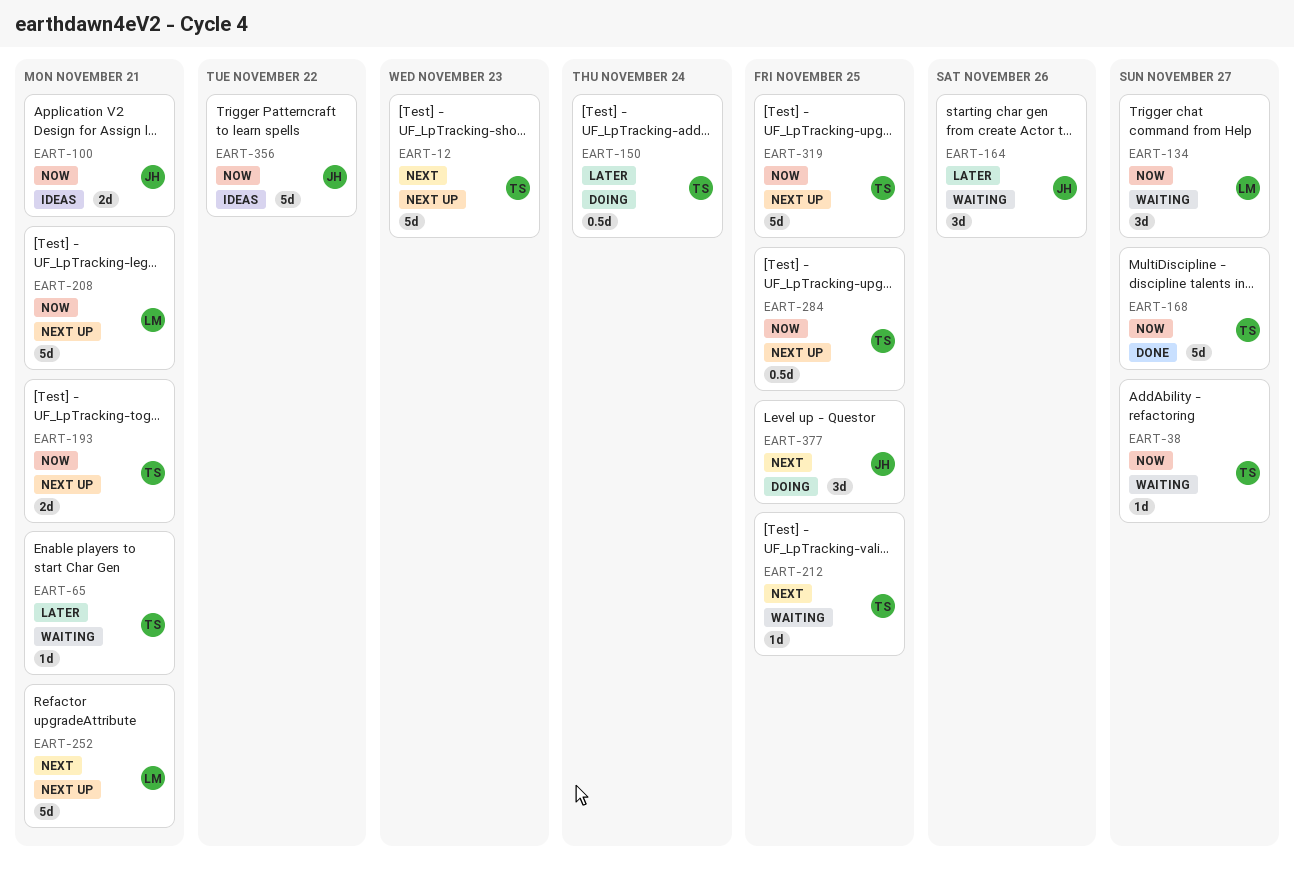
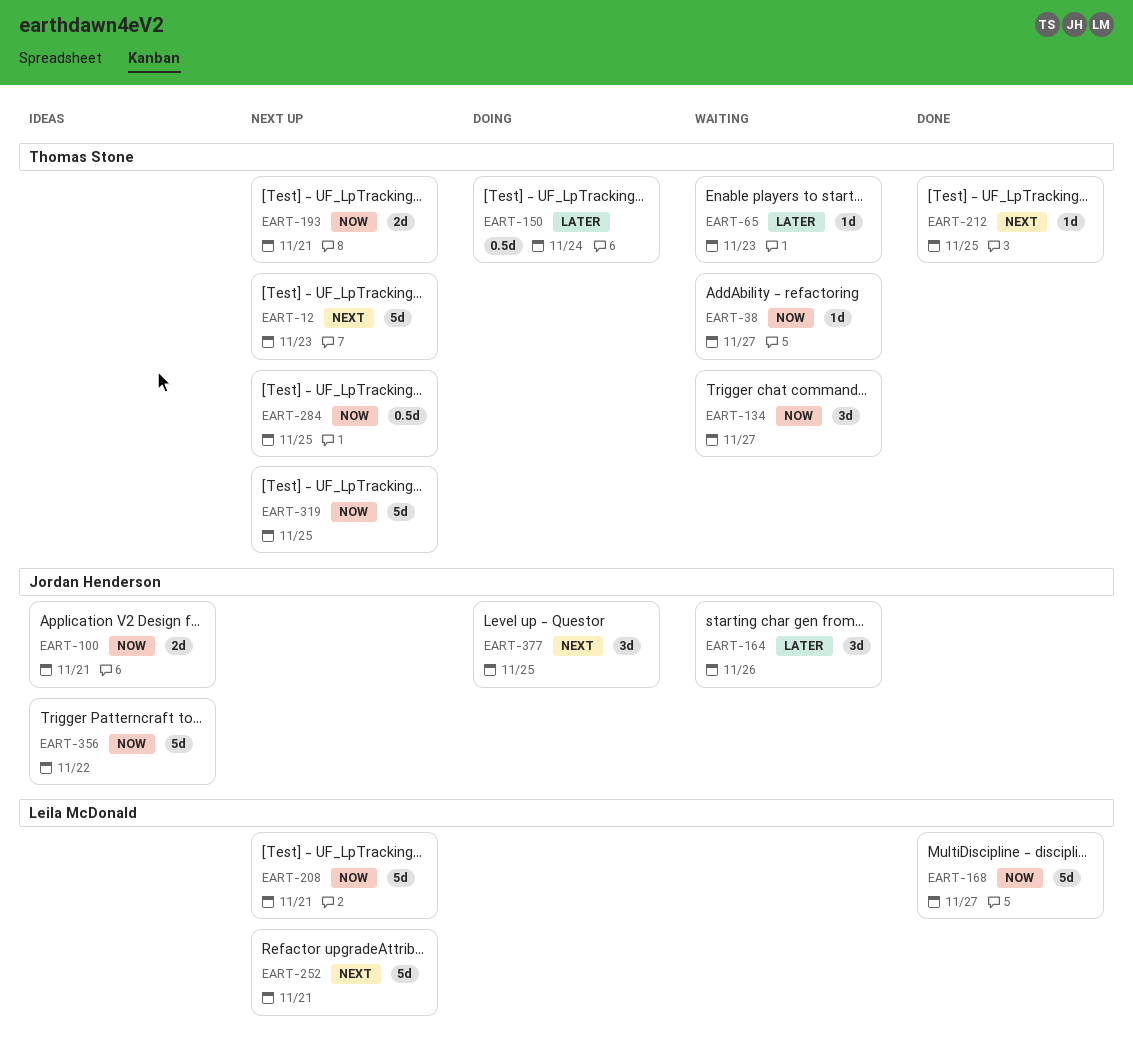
EART-65, due: Nov 21 -> Nov 23
EART-134, owner: Leila McDonald -> Thomas Stone
EART-168, owner: Thomas Stone -> Leila McDonald
EART-212, status: Waiting -> Done

